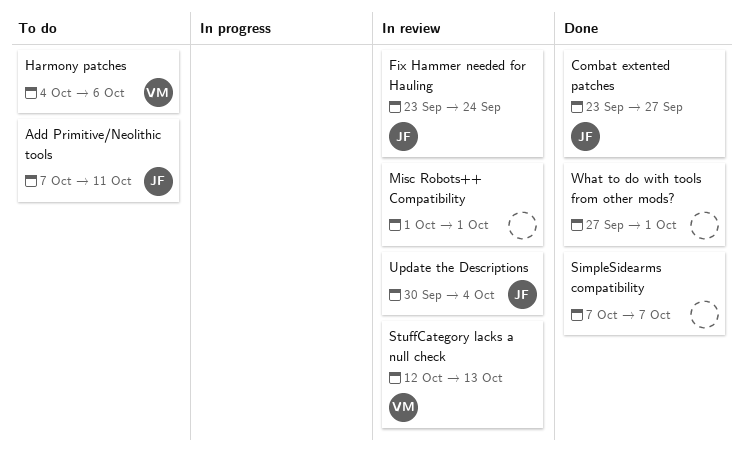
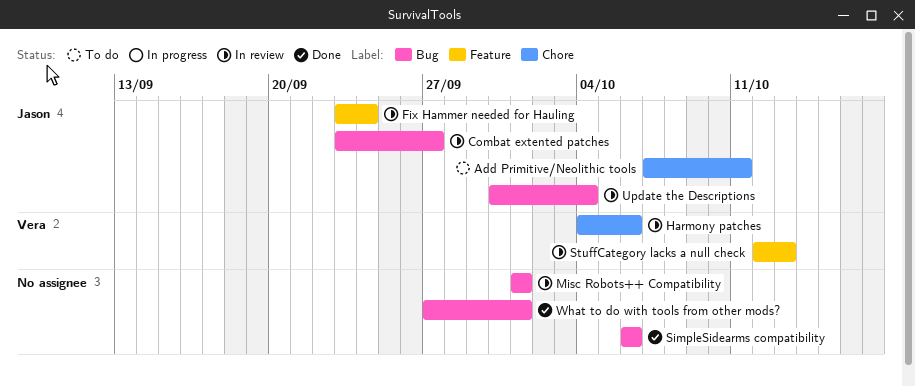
Combat extented patches, status: Done -> In review
Harmony patches, status: To do -> In review
SimpleSidearms compatibility, start: Oct 7 -> Oct 6
SimpleSidearms compatibility, due: Oct 7 -> Oct 6

